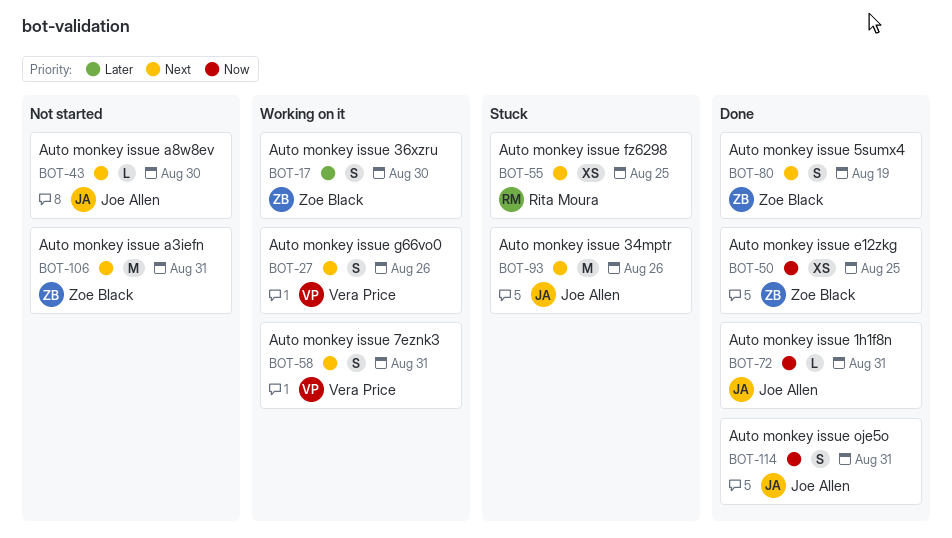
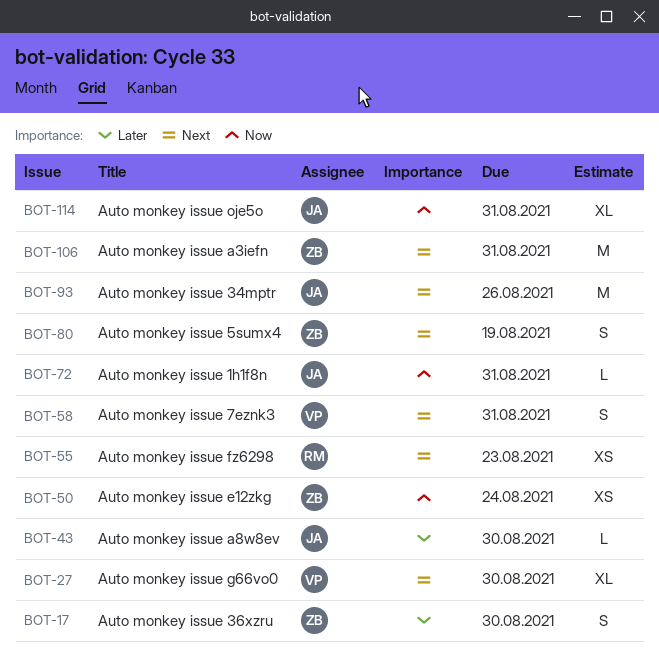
BOT-27, estimate: S -> XL
BOT-27, due: Aug 26 -> Aug 30
BOT-43, priority: Next -> Later
BOT-50, due: Aug 25 -> Aug 24
BOT-55, due: Aug 25 -> Aug 23
BOT-114, estimate: S -> XL

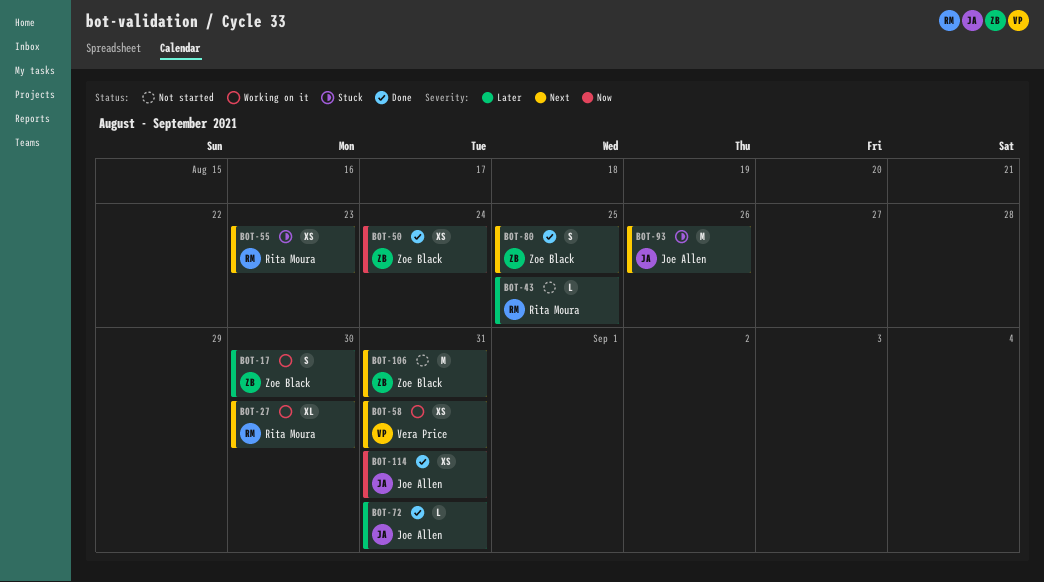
BOT-27, owner: Vera Price -> Rita Moura
BOT-43, owner: Joe Allen -> Rita Moura
BOT-43, due: Aug 30 -> Aug 25
BOT-58, estimate: S -> XS
BOT-72, priority: Now -> Later
BOT-80, due: Aug 19 -> Aug 25
BOT-114, estimate: XL -> XS

